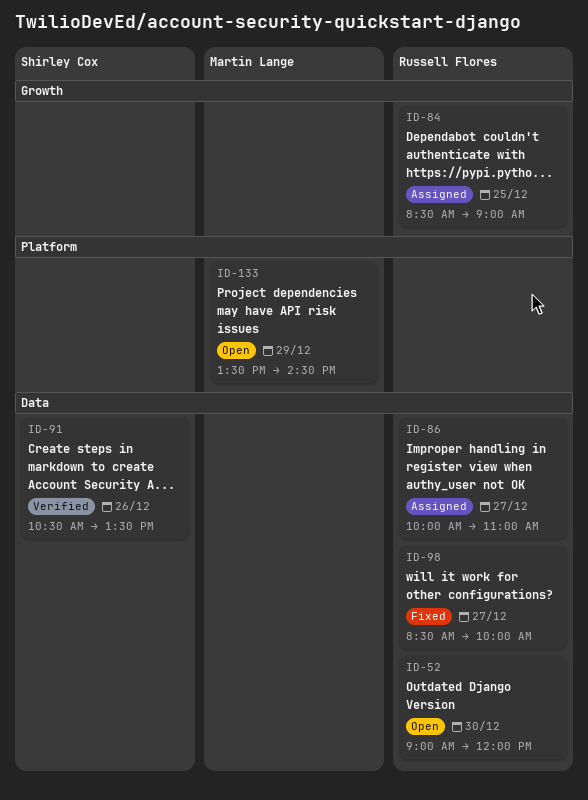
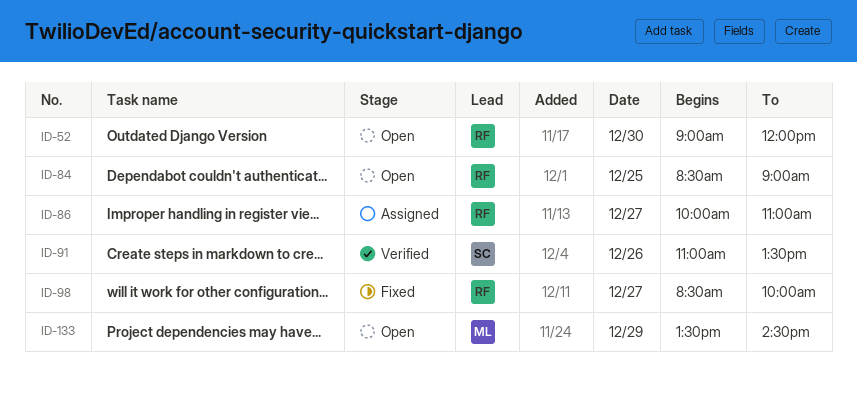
ID-84, status: Assigned -> Open
ID-91, begins: 10:30 -> 11:00

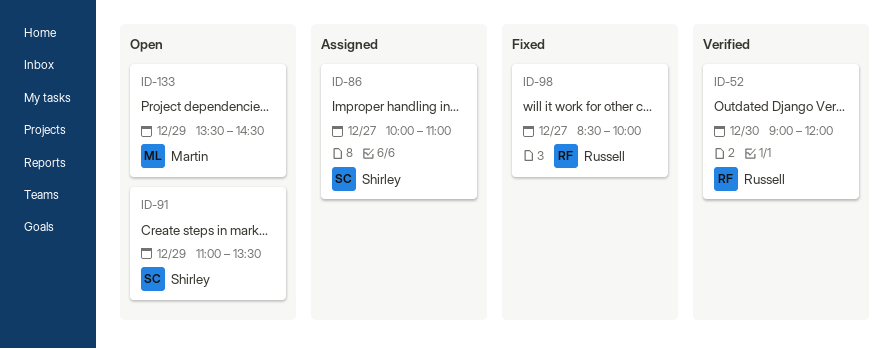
ID-52, status: Open -> Verified
ID-84: present -> none
ID-86, owner: Russell -> Shirley
ID-91, status: Verified -> Open
ID-91, day: Dec 26 -> Dec 29

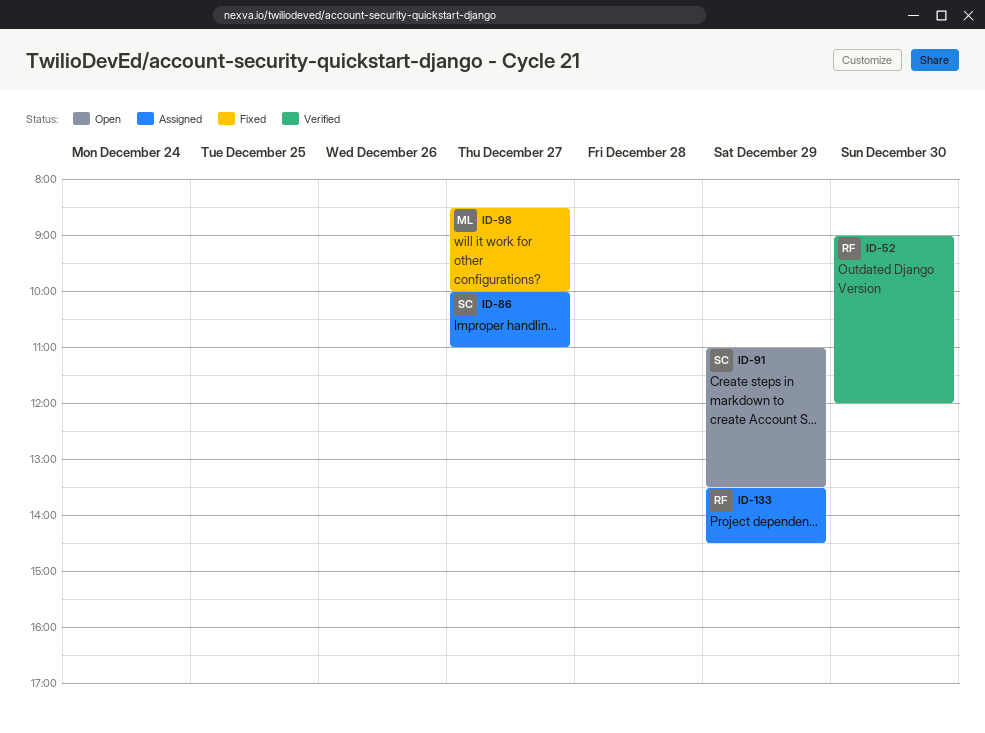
ID-98, owner: Russell -> Martin
ID-133, status: Open -> Assigned
ID-133, owner: Martin -> Russell

